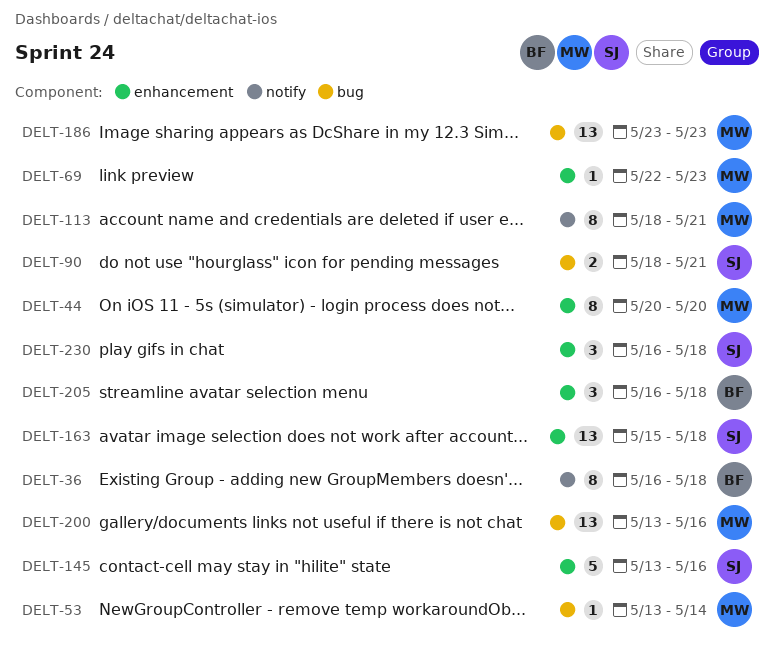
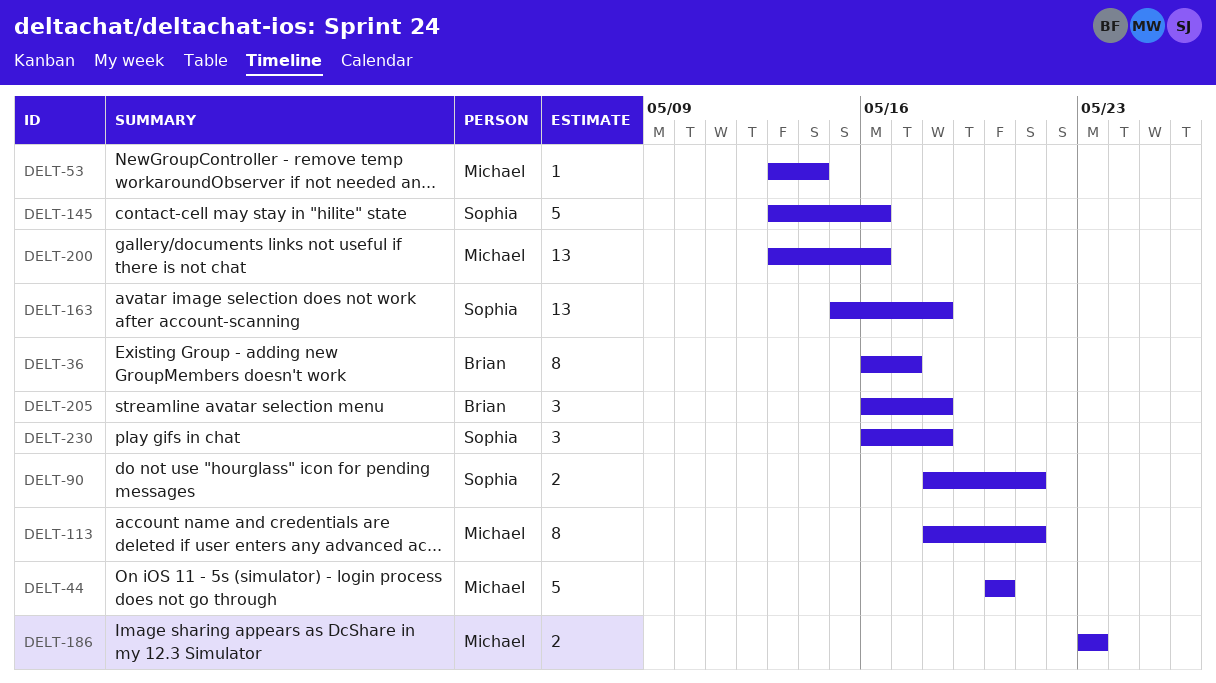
DELT-36, due: May 18 -> May 17
DELT-44, estimate: 8 -> 5
DELT-69: present -> none
DELT-186, estimate: 13 -> 2

